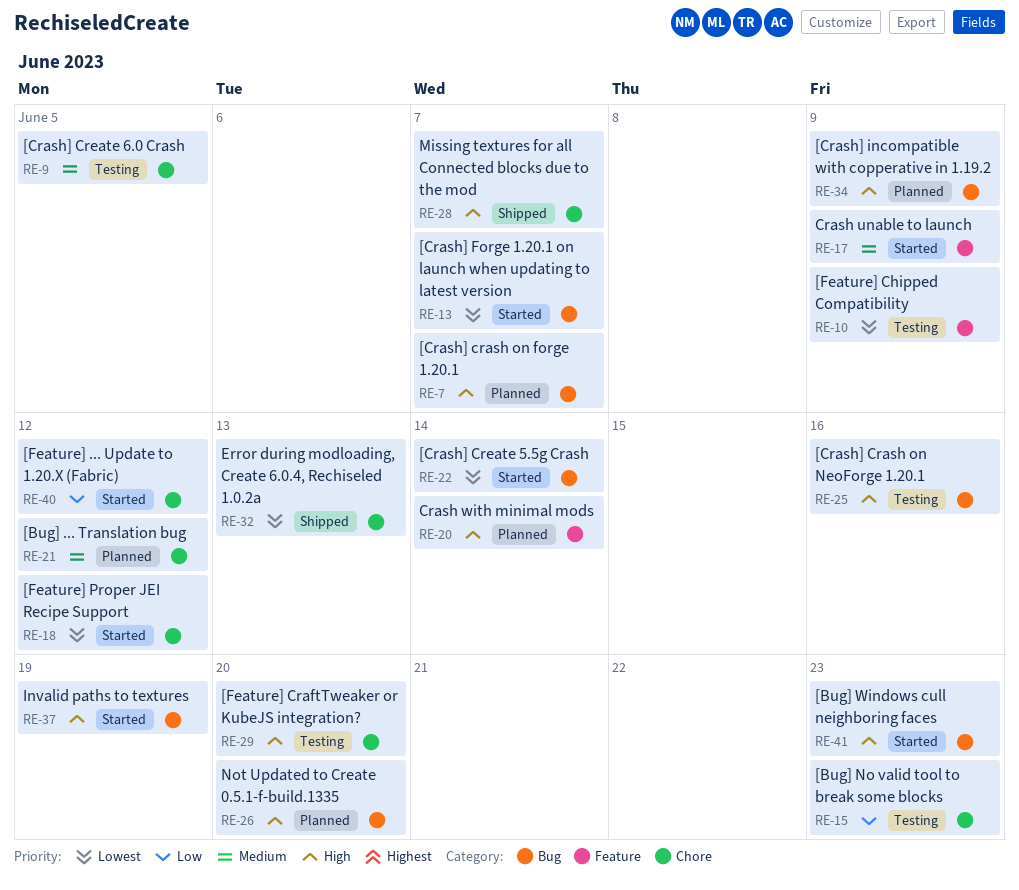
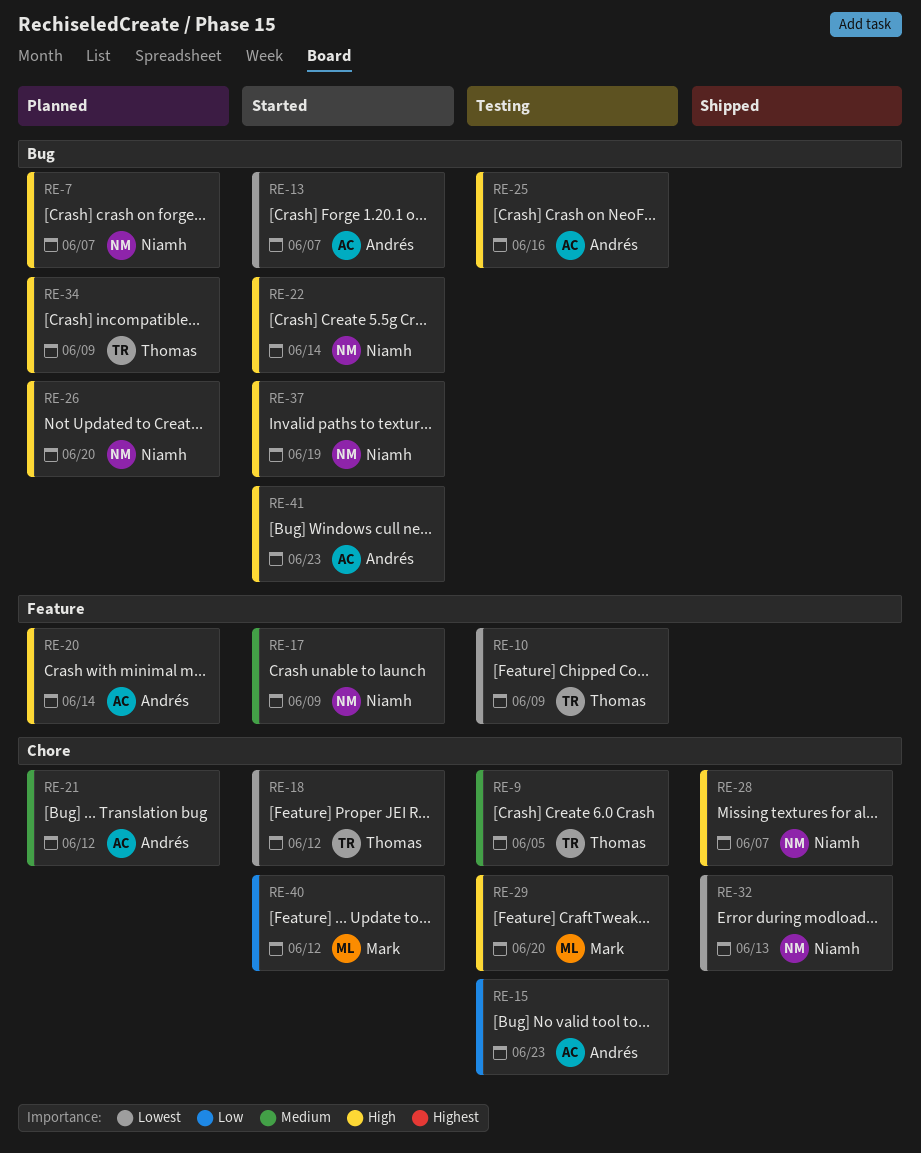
RE-22, priority: Lowest -> High

